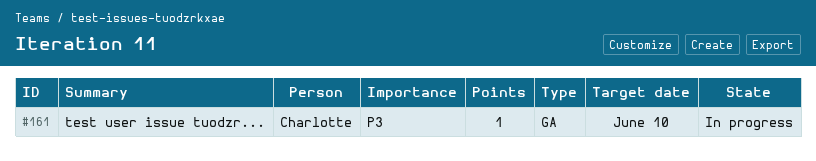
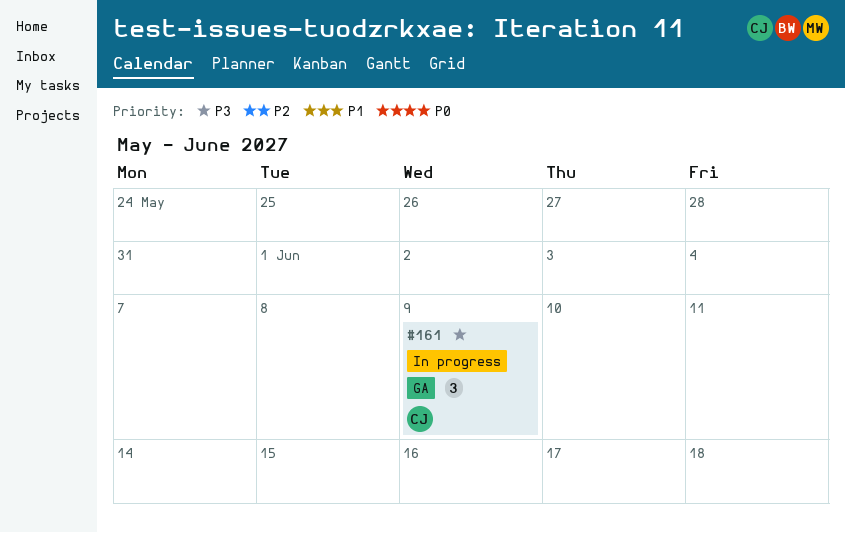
#161, estimate: 1 -> 3
#161, due: Jun 10 -> Jun 9

